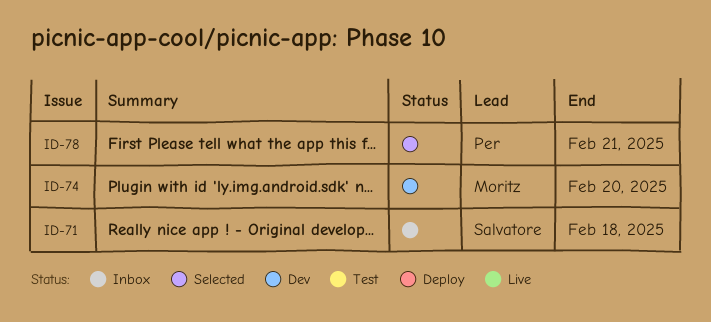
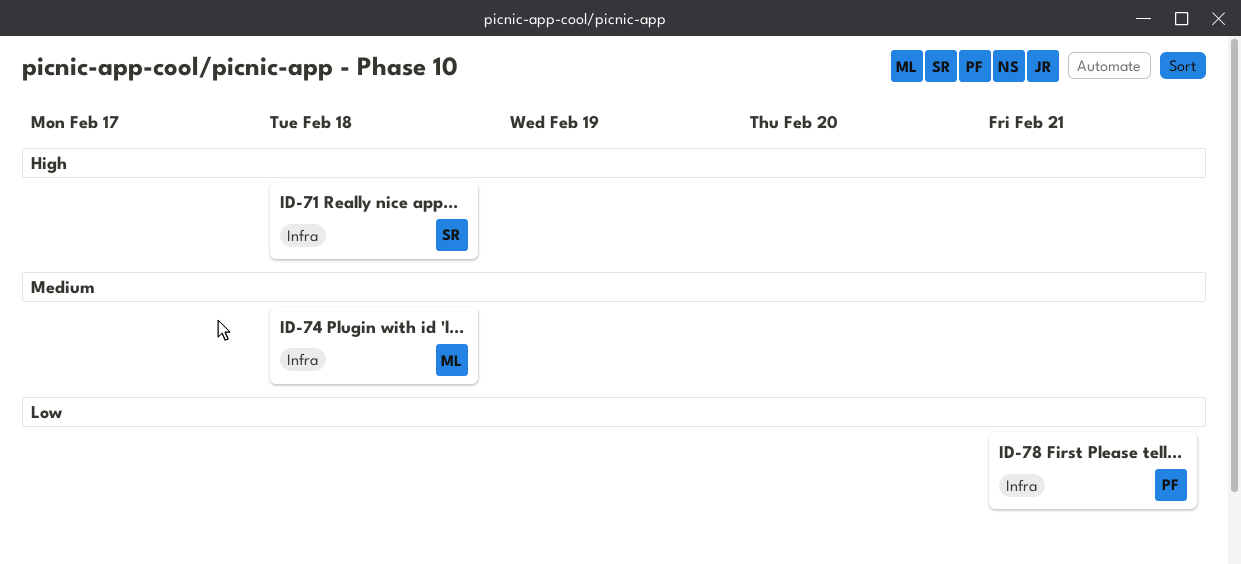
ID-74, due: Feb 20 -> Feb 18

